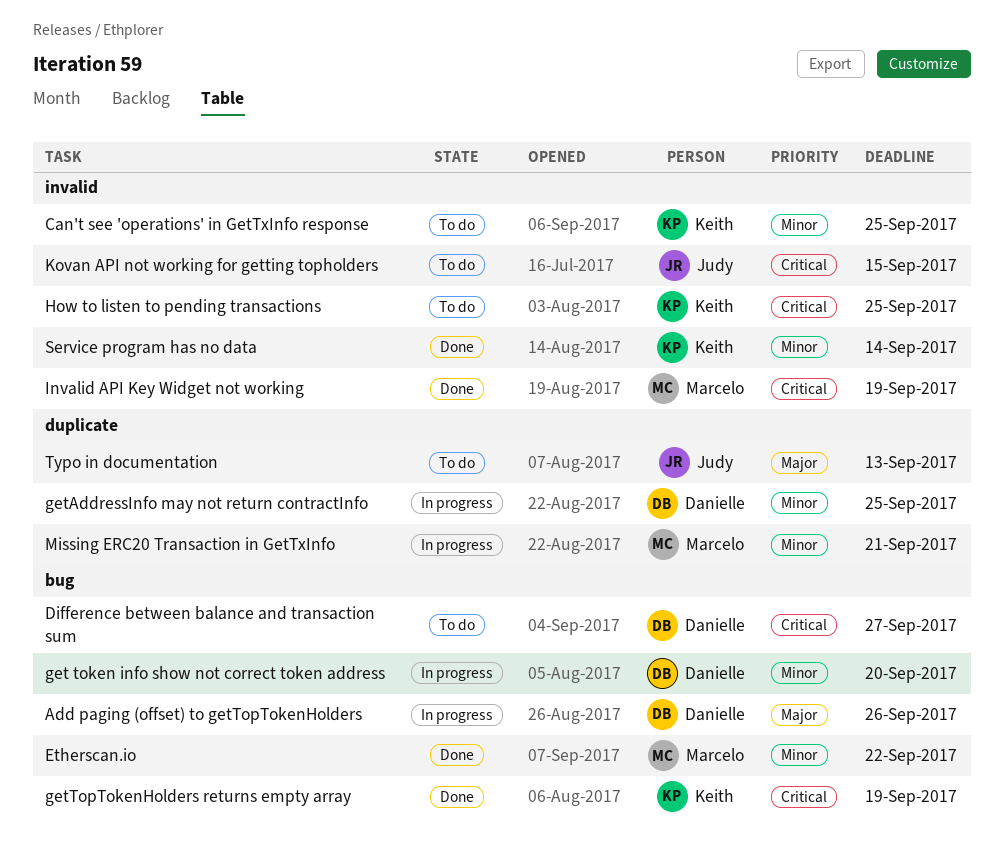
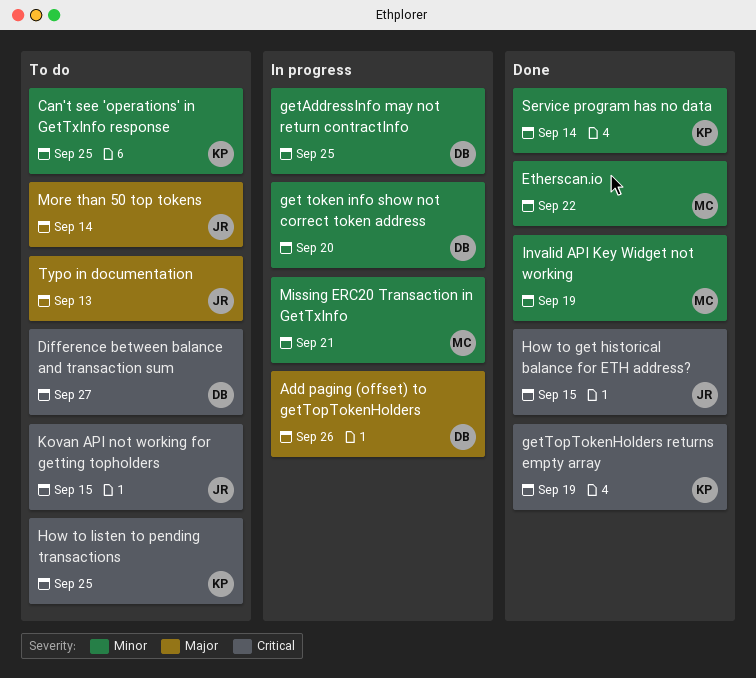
How to get historical balance for ETH address?: none -> present
Invalid API Key Widget not working, priority: Critical -> Minor
More than 50 top tokens: none -> present

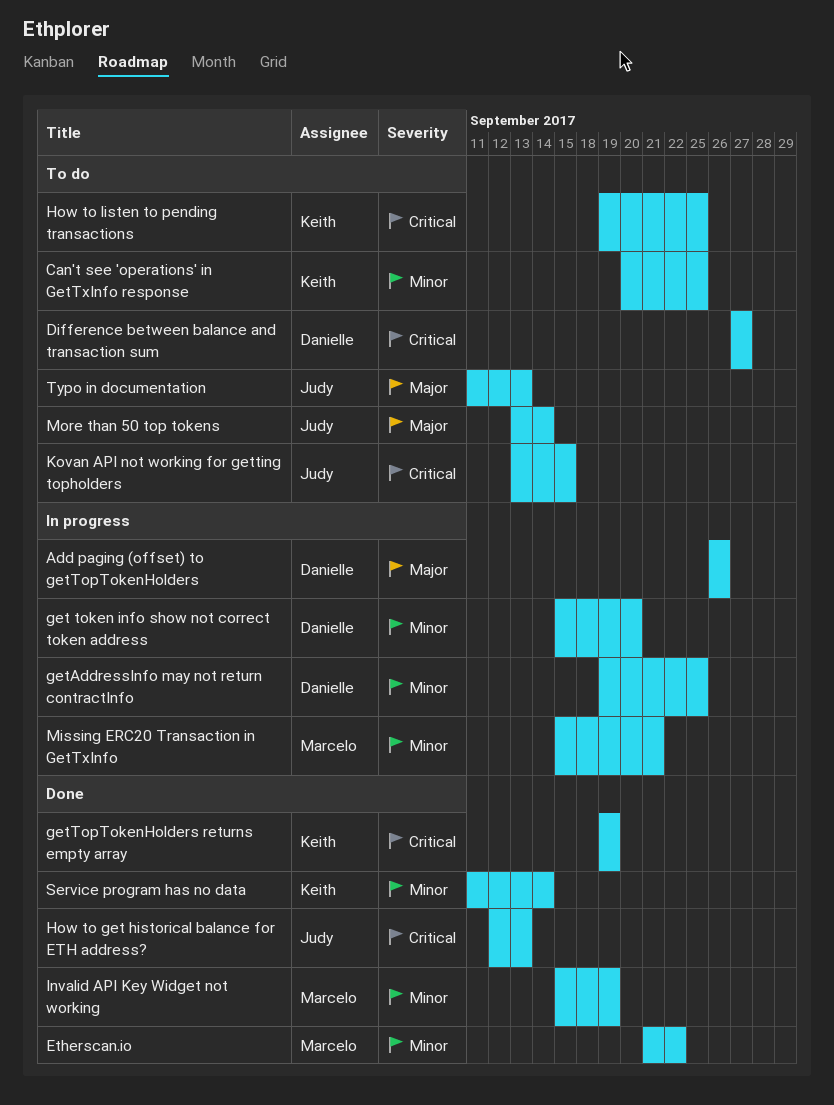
How to get historical balance for ETH address?, due: Sep 15 -> Sep 13

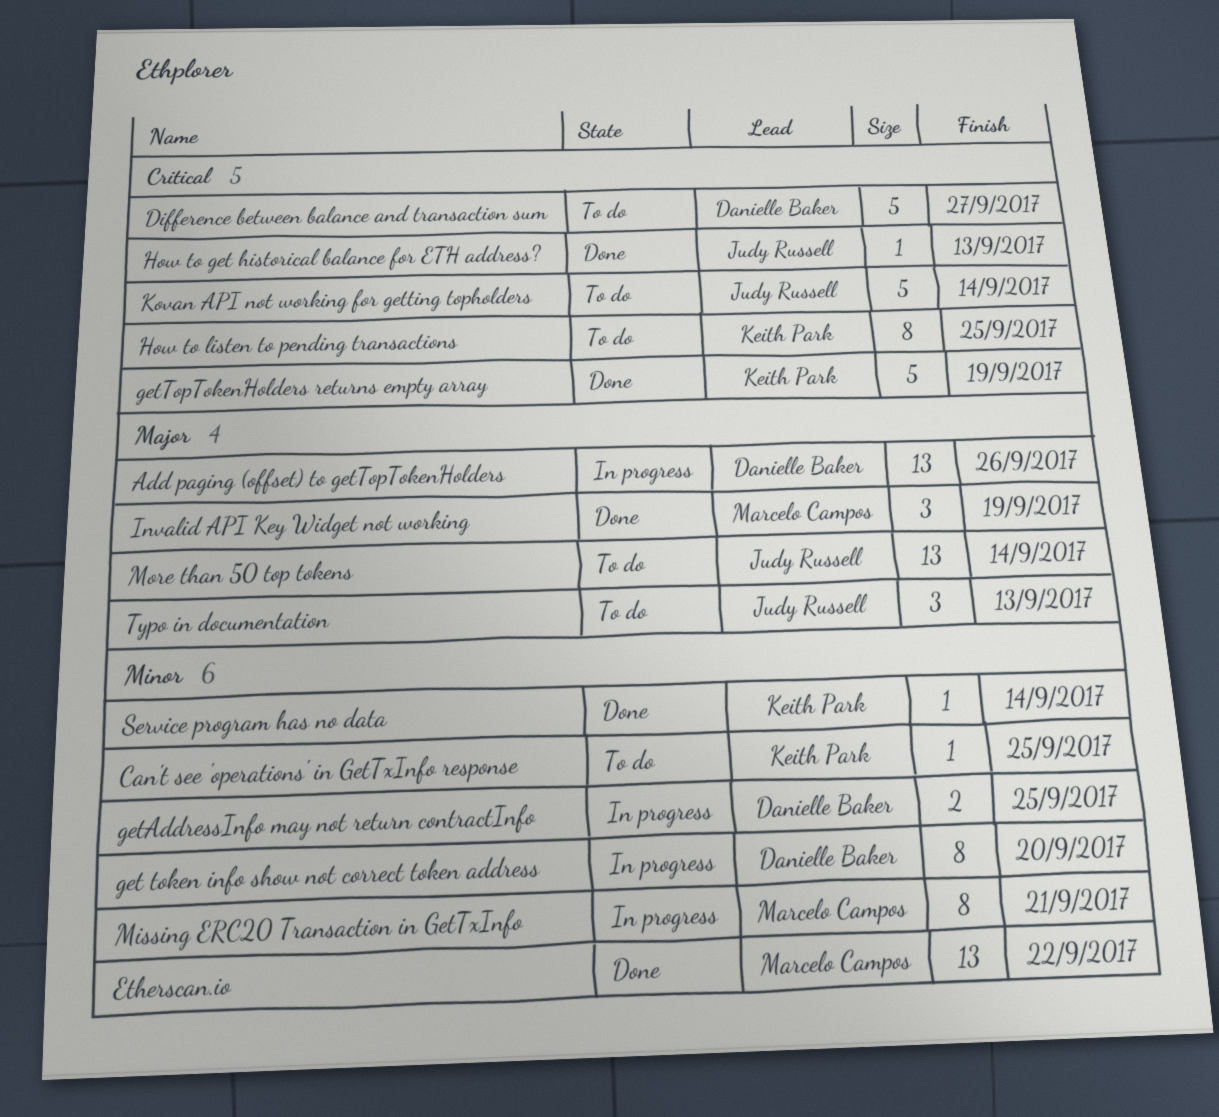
Invalid API Key Widget not working, priority: Minor -> Major
Kovan API not working for getting topholders, due: Sep 15 -> Sep 14

